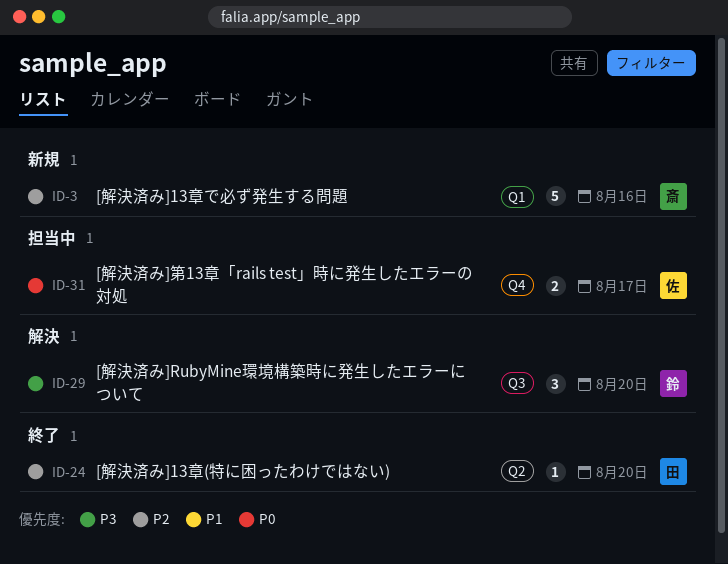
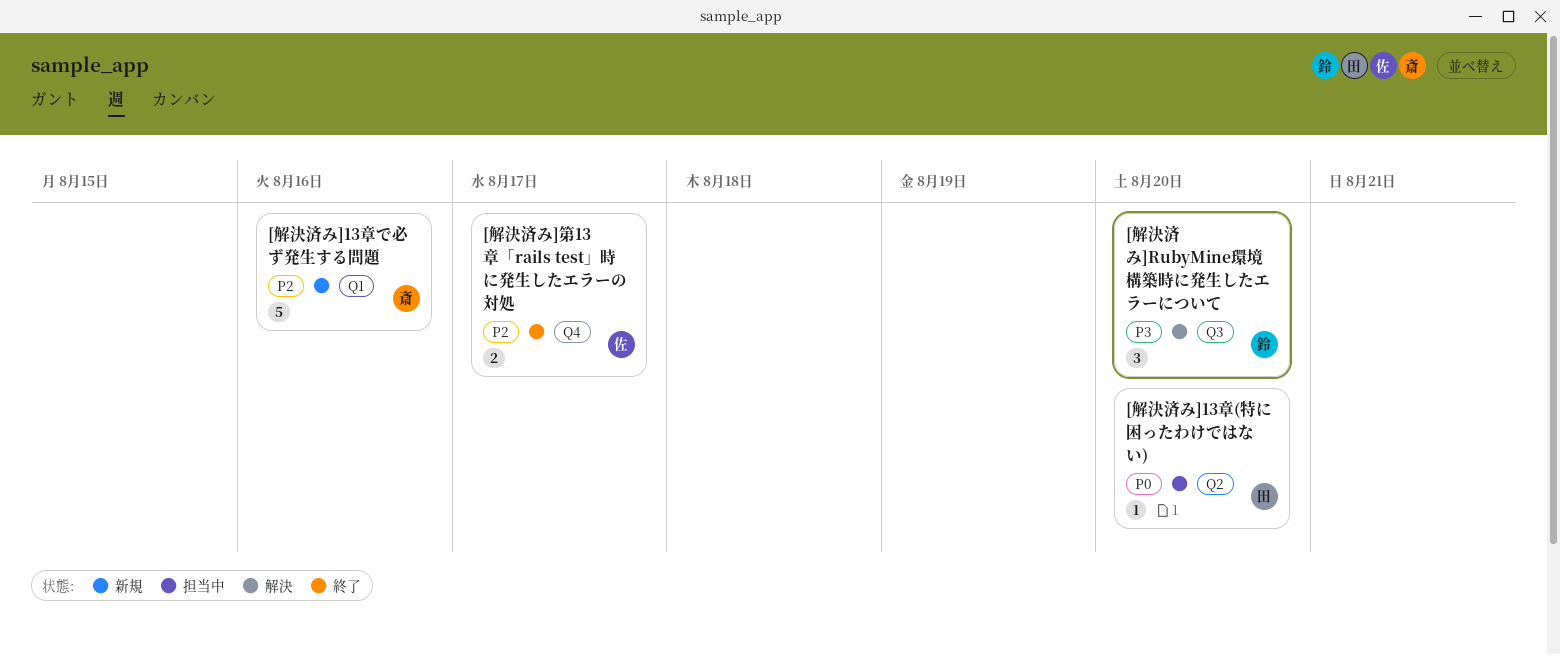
[解決済み]13章(特に困ったわけではない), status: 終了 -> 担当中
[解決済み]13章(特に困ったわけではない), priority: P2 -> P0
[解決済み]第13章「rails test」時に発生したエラーの対処, status: 担当中 -> 終了
[解決済み]第13章「rails test」時に発生したエラーの対処, priority: P0 -> P2

